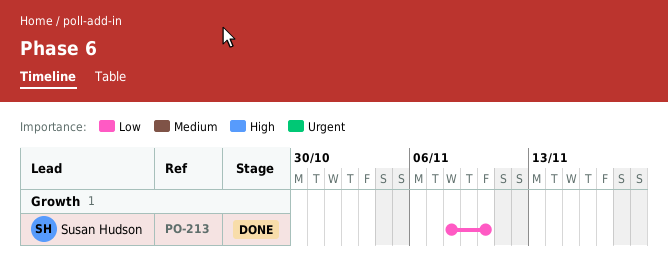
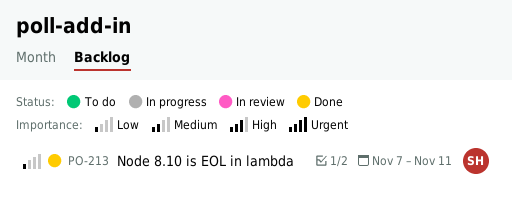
PO-213, start: Nov 8 -> Nov 7
PO-213, due: Nov 10 -> Nov 11

